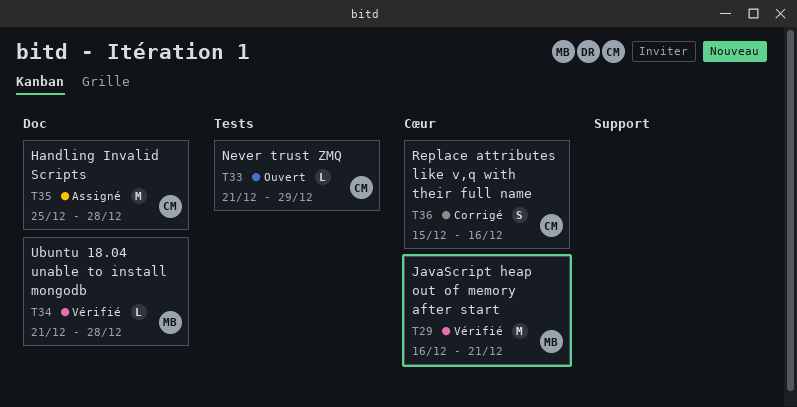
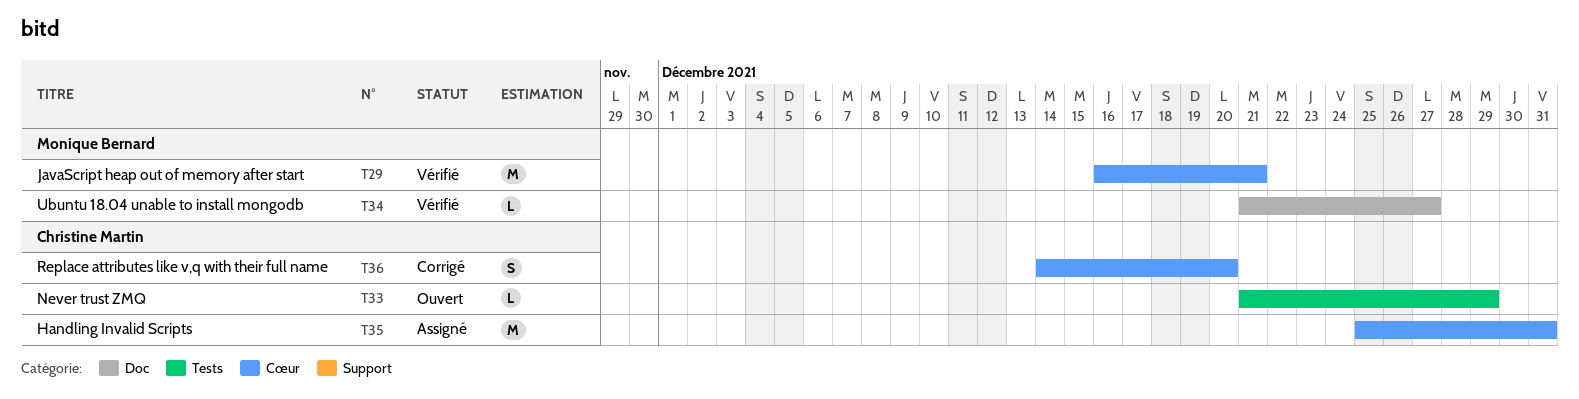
T34, due: Dec 28 -> Dec 27
T35, label: Doc -> Cœur
T35, due: Dec 28 -> Dec 31
T36, start: Dec 15 -> Dec 14
T36, due: Dec 16 -> Dec 20

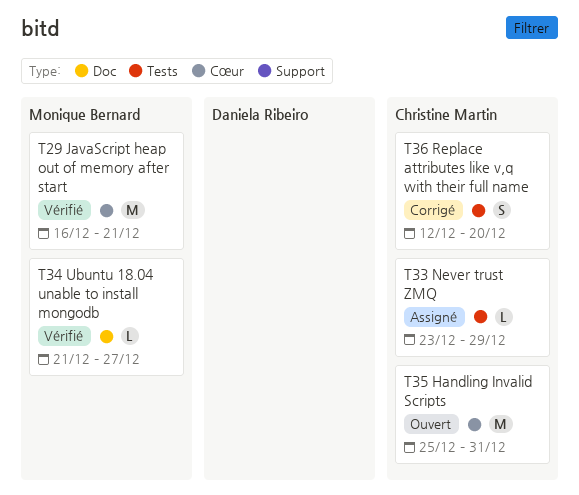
T33, status: Ouvert -> Assigné
T33, start: Dec 21 -> Dec 23
T35, status: Assigné -> Ouvert
T36, label: Cœur -> Tests
T36, start: Dec 14 -> Dec 12

